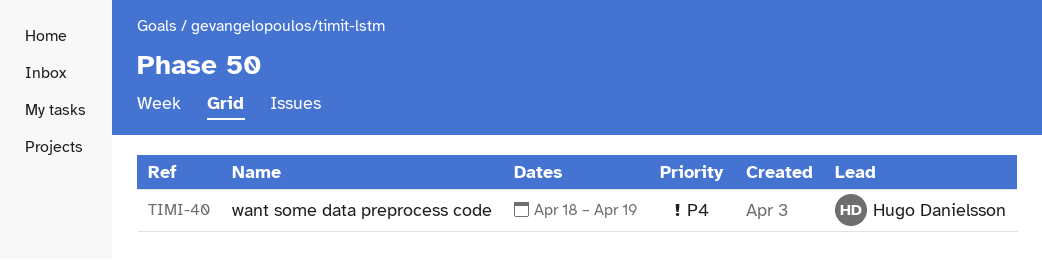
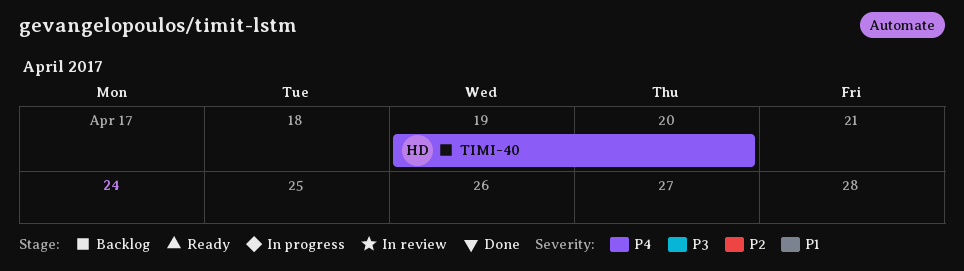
TIMI-40, start: Apr 18 -> Apr 19
TIMI-40, due: Apr 19 -> Apr 20

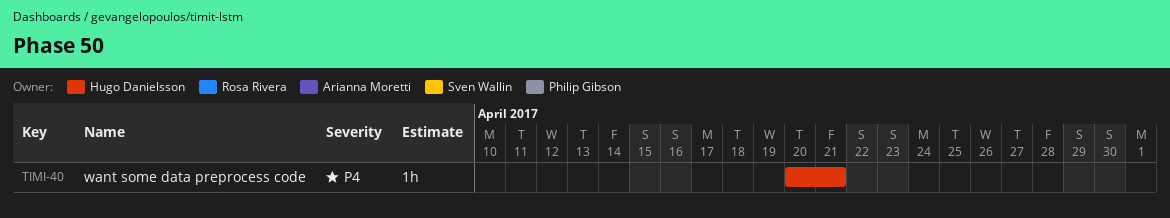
TIMI-40, start: Apr 19 -> Apr 20
TIMI-40, due: Apr 20 -> Apr 21

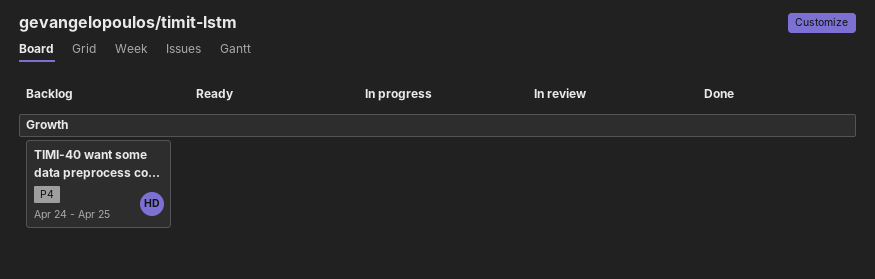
TIMI-40, start: Apr 20 -> Apr 24
TIMI-40, due: Apr 21 -> Apr 25

